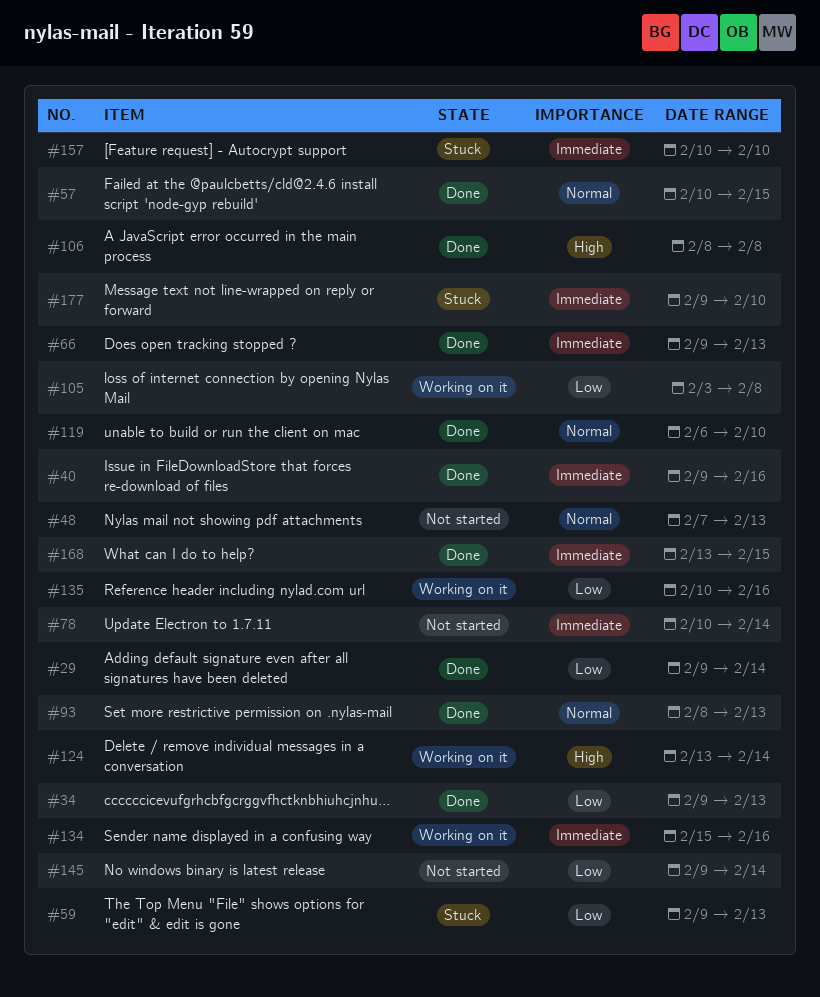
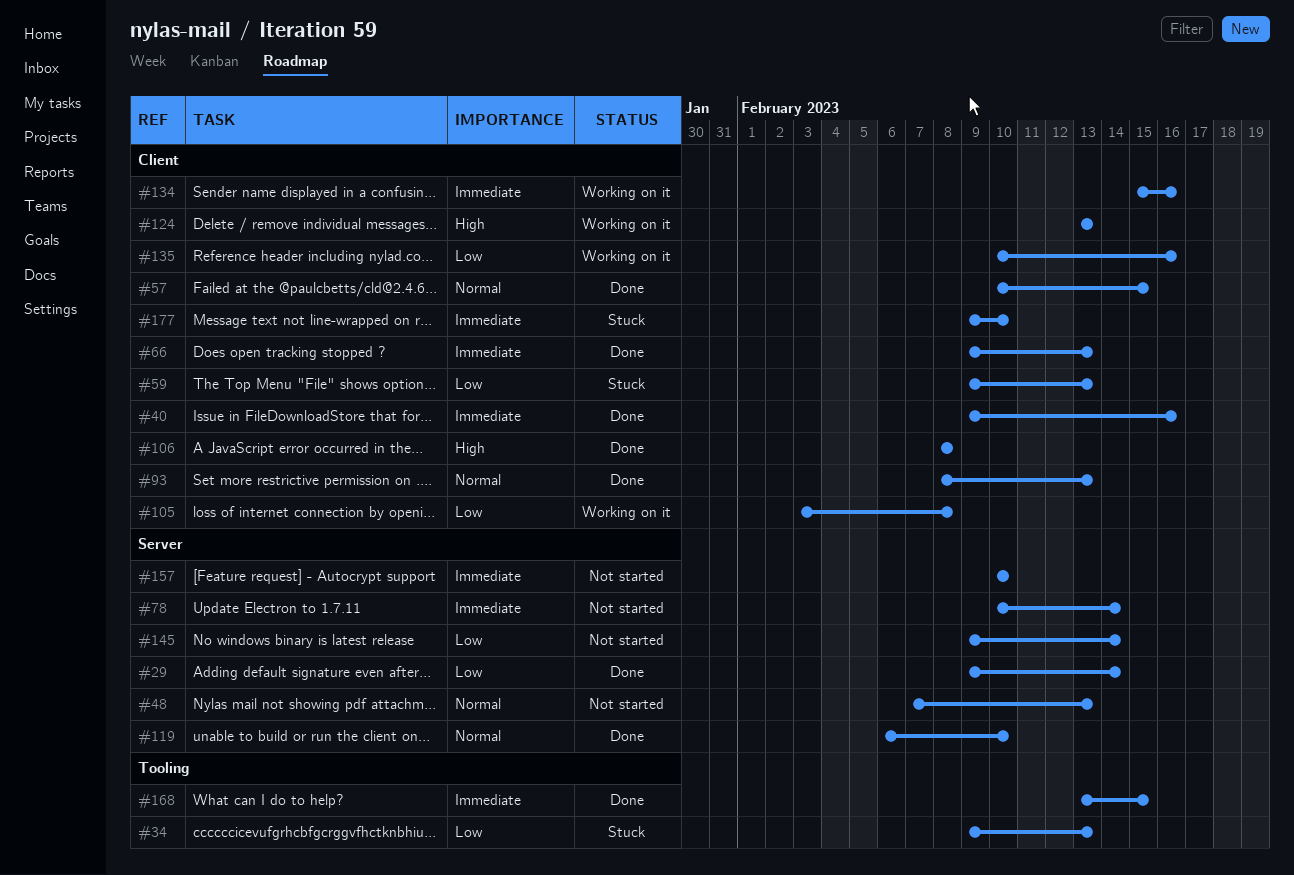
#34, status: Done -> Stuck
#124, due: Feb 14 -> Feb 13
#157, status: Stuck -> Not started

